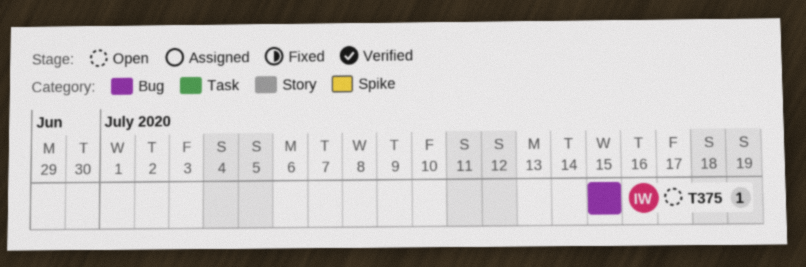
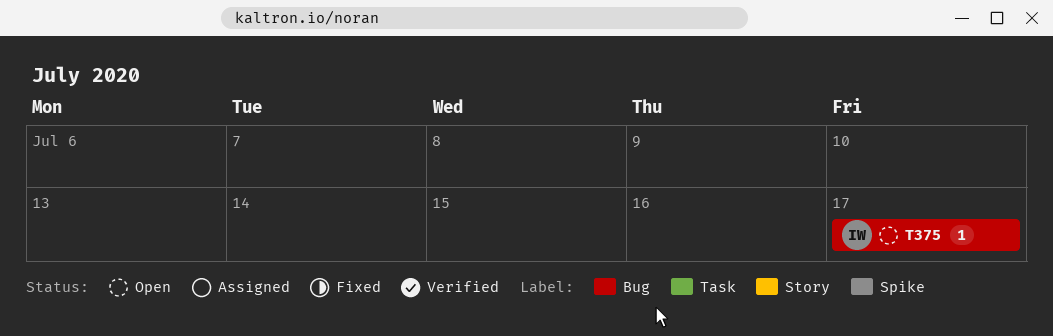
T375, start: Jul 15 -> Jul 17
T375, due: Jul 15 -> Jul 17

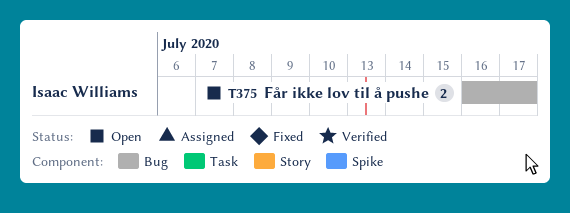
T375, estimate: 1 -> 2
T375, start: Jul 17 -> Jul 16

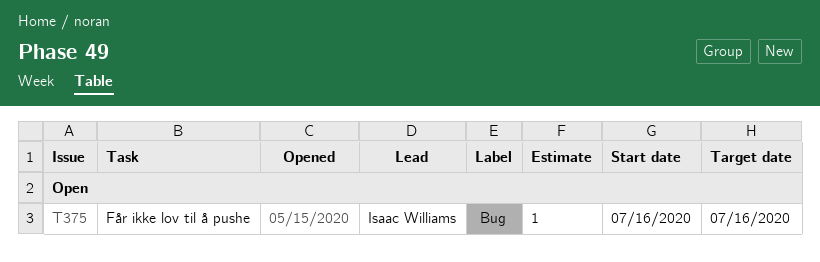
T375, estimate: 2 -> 1
T375, due: Jul 17 -> Jul 16

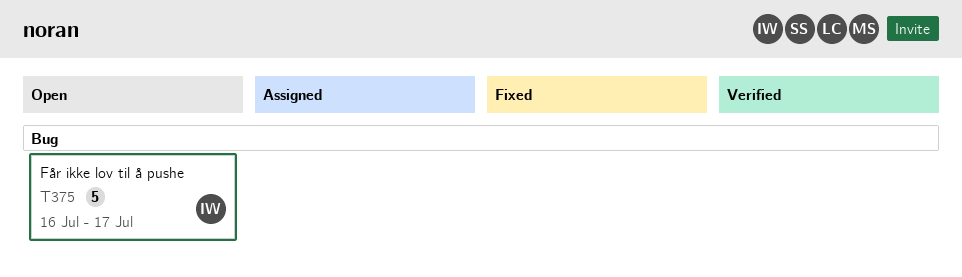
T375, estimate: 1 -> 5
T375, due: Jul 16 -> Jul 17

